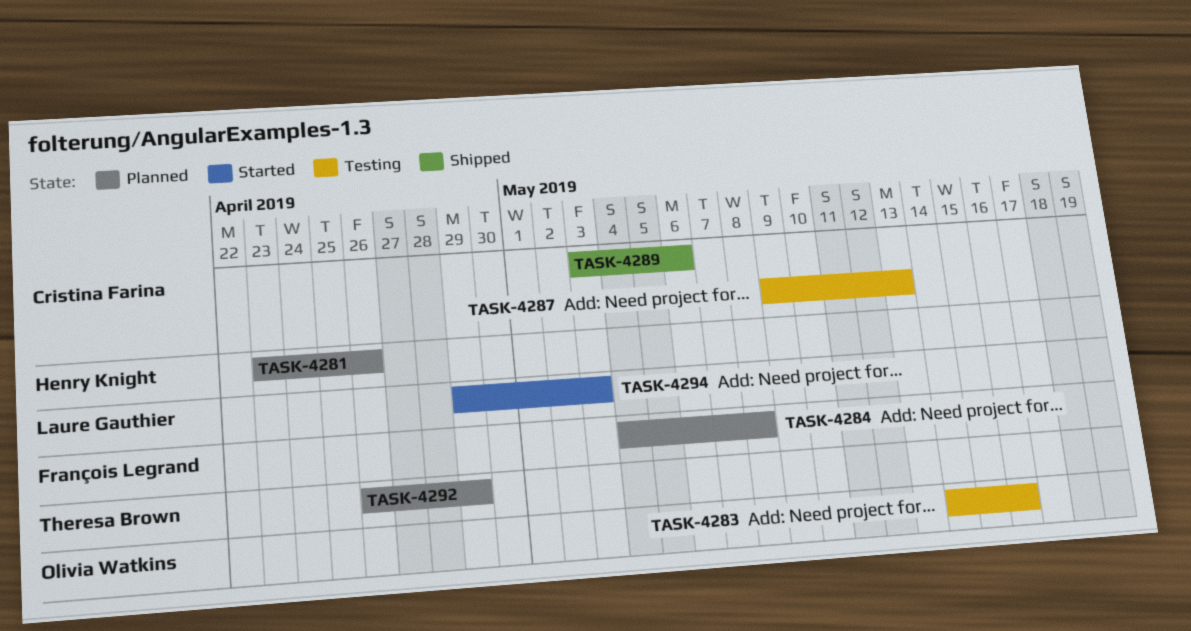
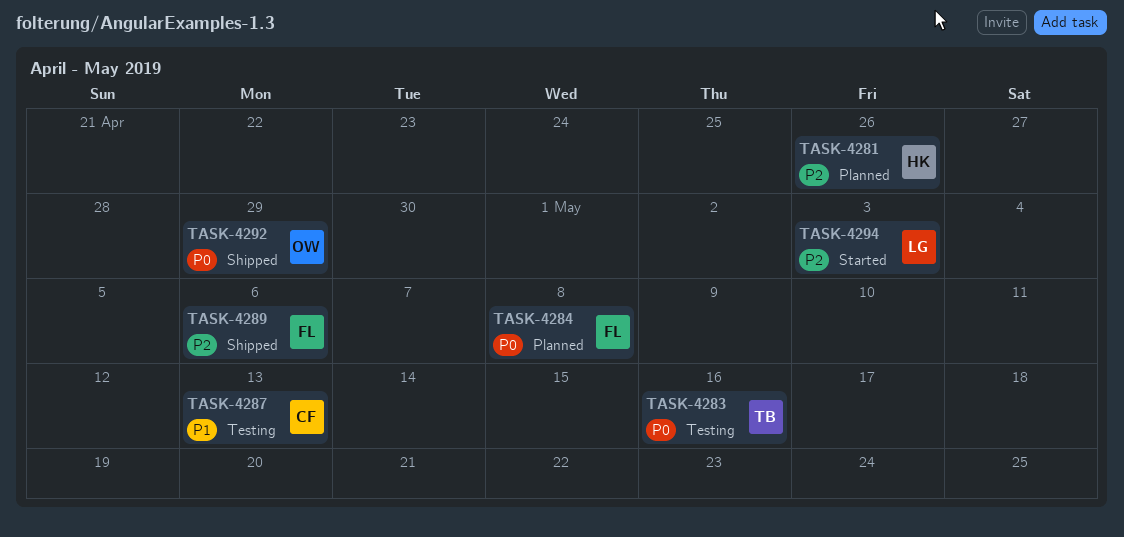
TASK-4283, owner: Olivia Watkins -> Theresa Brown
TASK-4289, owner: Cristina Farina -> François Legrand
TASK-4292, status: Planned -> Shipped
TASK-4292, owner: Theresa Brown -> Olivia Watkins

